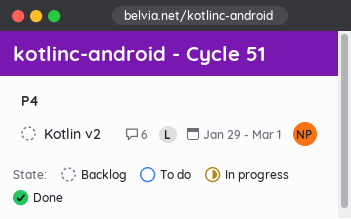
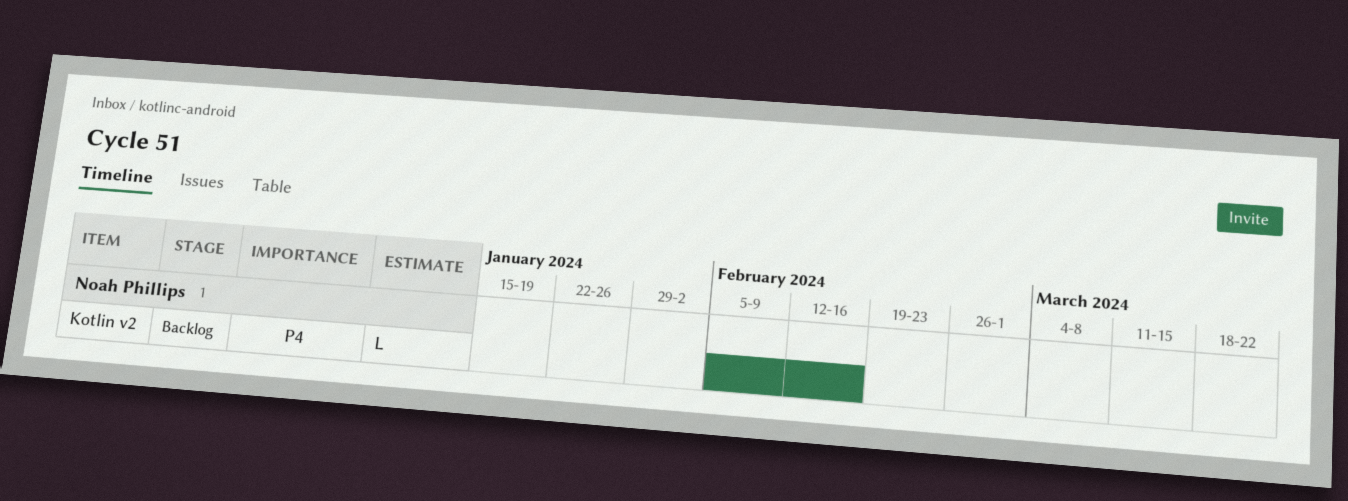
Kotlin v2, start: Jan 29 -> Feb 5
Kotlin v2, due: Mar 1 -> Feb 16

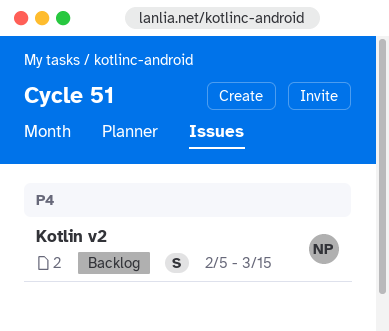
Kotlin v2, estimate: L -> S
Kotlin v2, due: Feb 16 -> Mar 15

